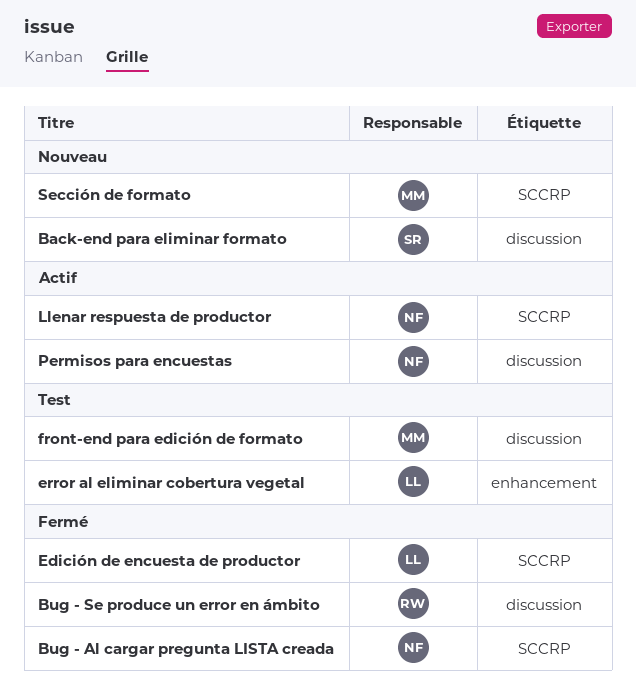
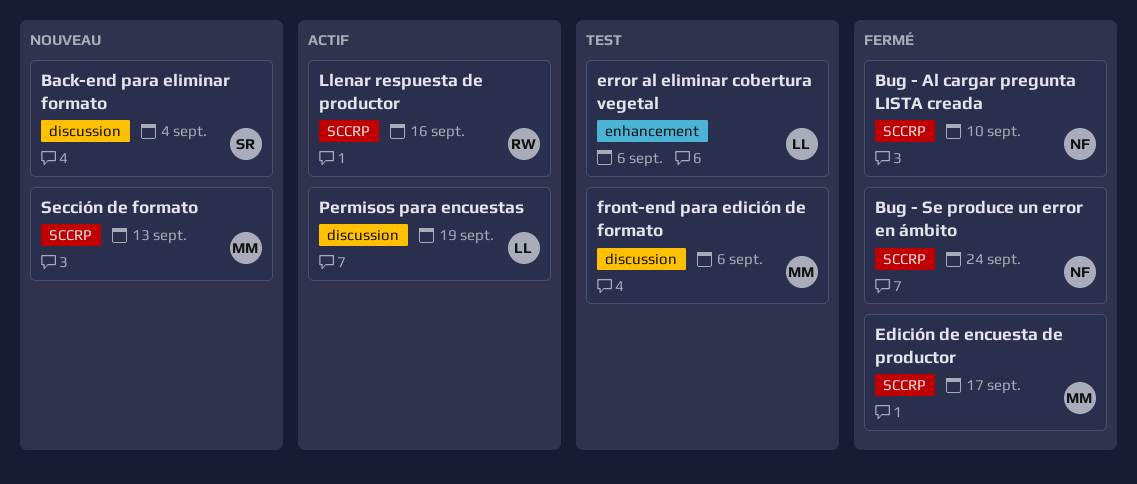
Bug - Se produce un error en ámbito, owner: RW -> NF
Bug - Se produce un error en ámbito, label: discussion -> SCCRP
Edición de encuesta de productor, owner: LL -> MM
Llenar respuesta de productor, owner: NF -> RW
Permisos para encuestas, owner: NF -> LL

